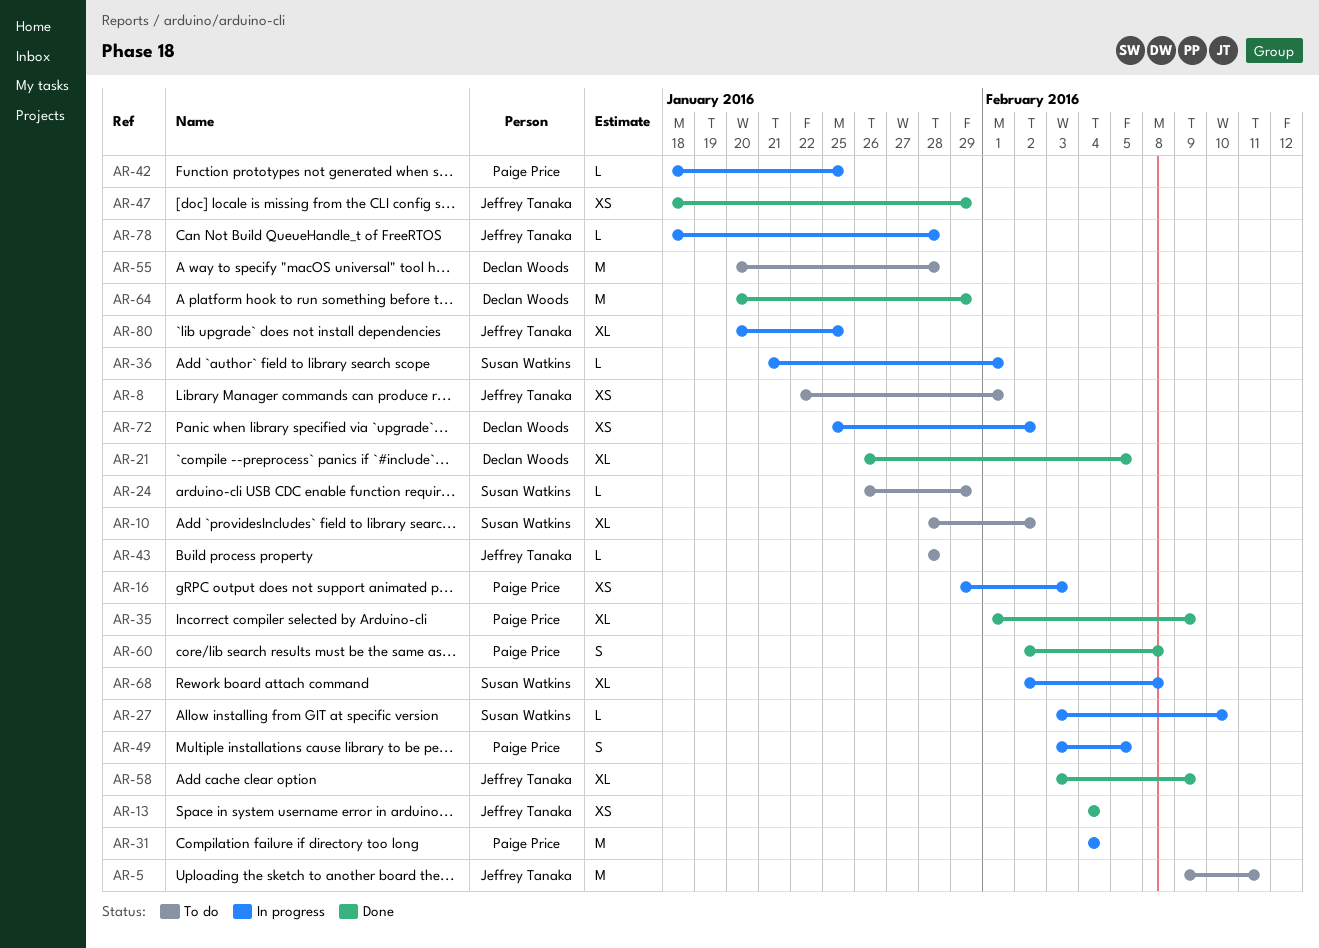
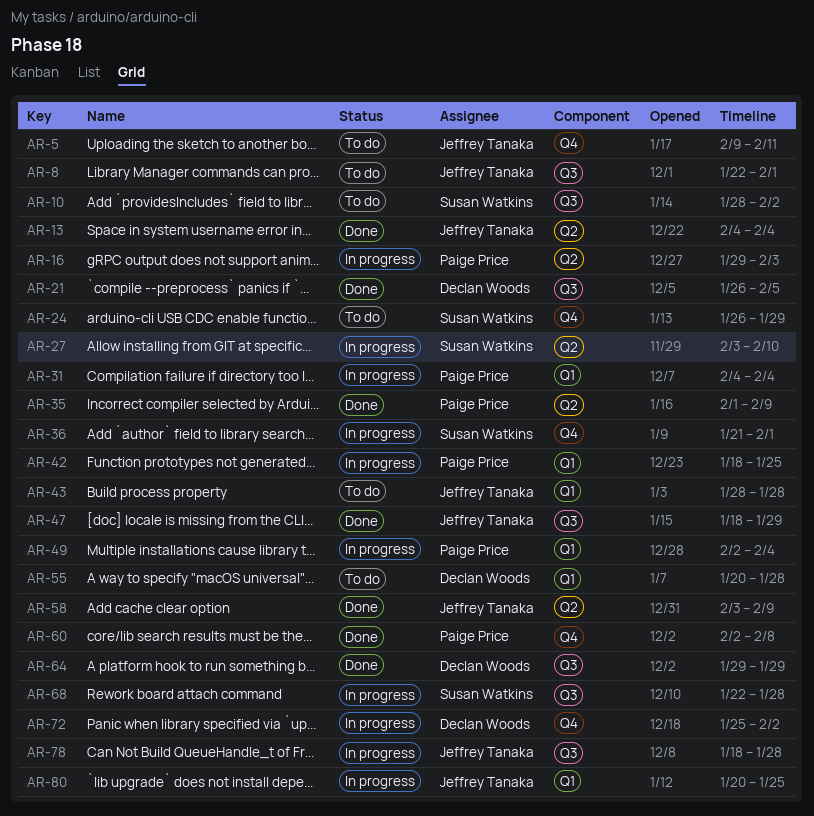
AR-49, start: Feb 3 -> Feb 2
AR-49, due: Feb 5 -> Feb 4
AR-64, start: Jan 20 -> Jan 29
AR-68, start: Feb 2 -> Jan 22
AR-68, due: Feb 8 -> Jan 28

